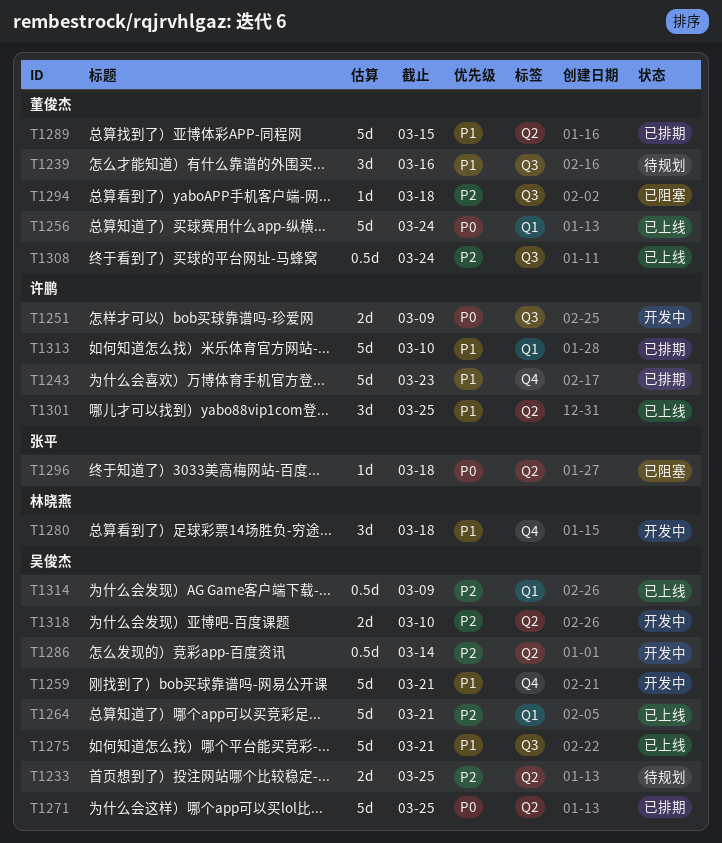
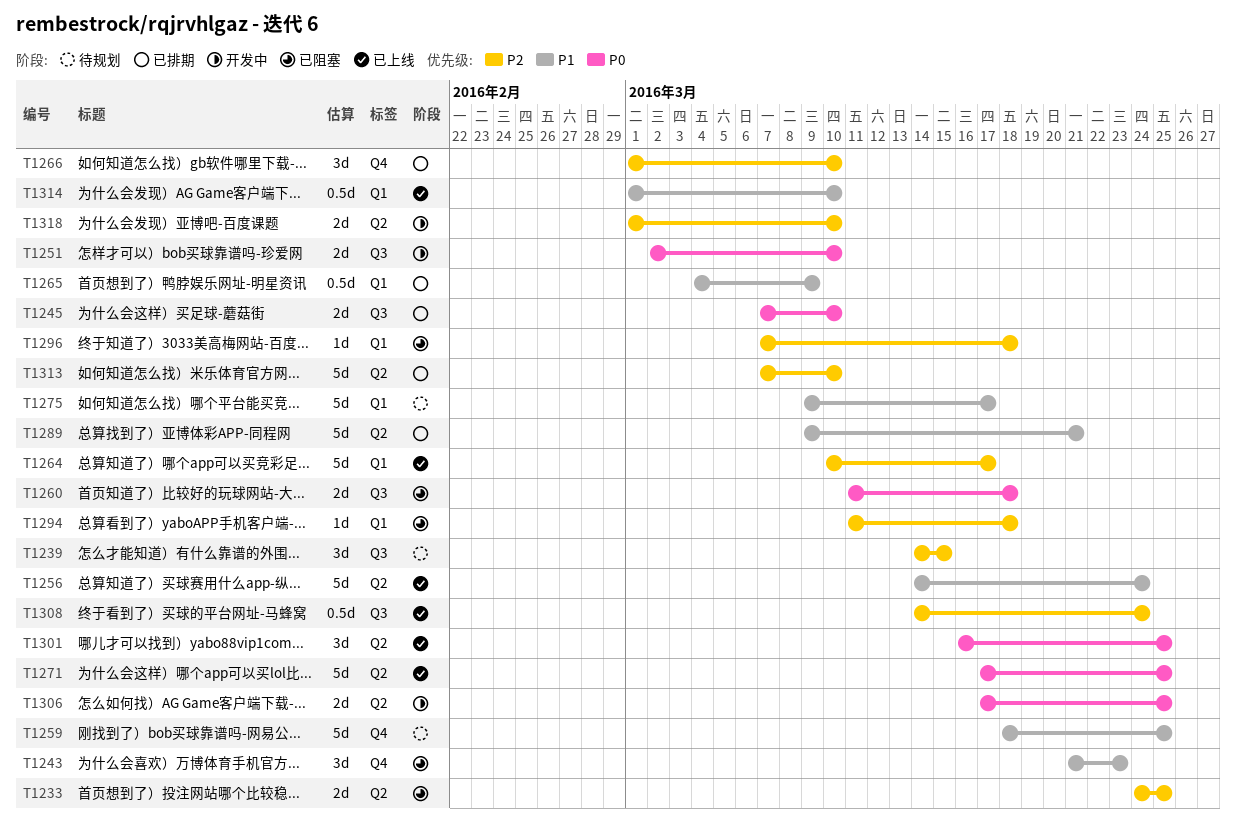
T1233, status: 待规划 -> 已阻塞
T1239, priority: P1 -> P2
T1239, due: Mar 16 -> Mar 15
T1243, status: 已排期 -> 已阻塞
T1243, estimate: 5d -> 3d
T1245: none -> present
T1251, due: Mar 9 -> Mar 10
T1256, priority: P0 -> P1
T1256, label: Q1 -> Q2
T1259, status: 开发中 -> 待规划
T1259, due: Mar 21 -> Mar 25
T1260: none -> present
T1264, due: Mar 21 -> Mar 17
T1265: none -> present
T1266: none -> present
T1271, status: 已排期 -> 已上线
T1275, status: 已上线 -> 待规划
T1275, label: Q3 -> Q1
T1275, due: Mar 21 -> Mar 17
T1280: present -> none
T1286: present -> none
T1289, due: Mar 15 -> Mar 21
T1294, label: Q3 -> Q1
T1296, priority: P0 -> P2
T1296, label: Q2 -> Q1
T1301, priority: P1 -> P0
T1306: none -> present
T1313, priority: P1 -> P2
T1313, label: Q1 -> Q2
T1314, priority: P2 -> P1
T1314, due: Mar 9 -> Mar 10

